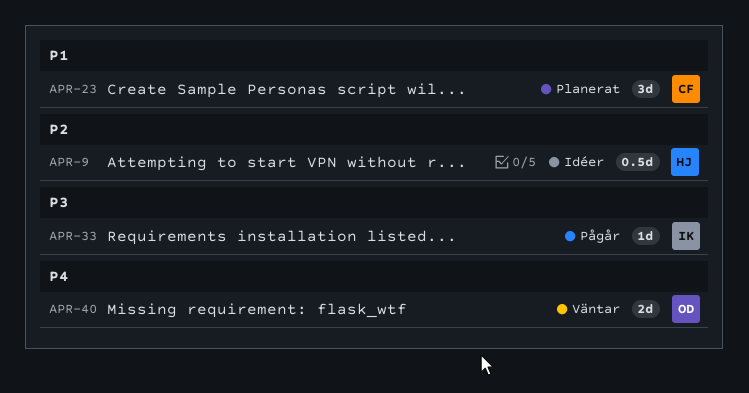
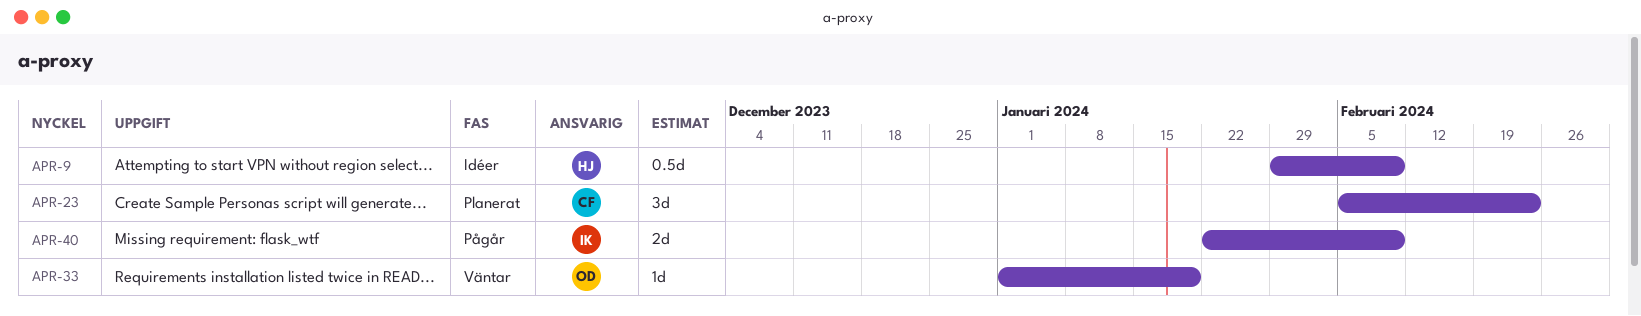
APR-33, status: Pågår -> Väntar
APR-33, owner: IK -> OD
APR-40, status: Väntar -> Pågår
APR-40, owner: OD -> IK

